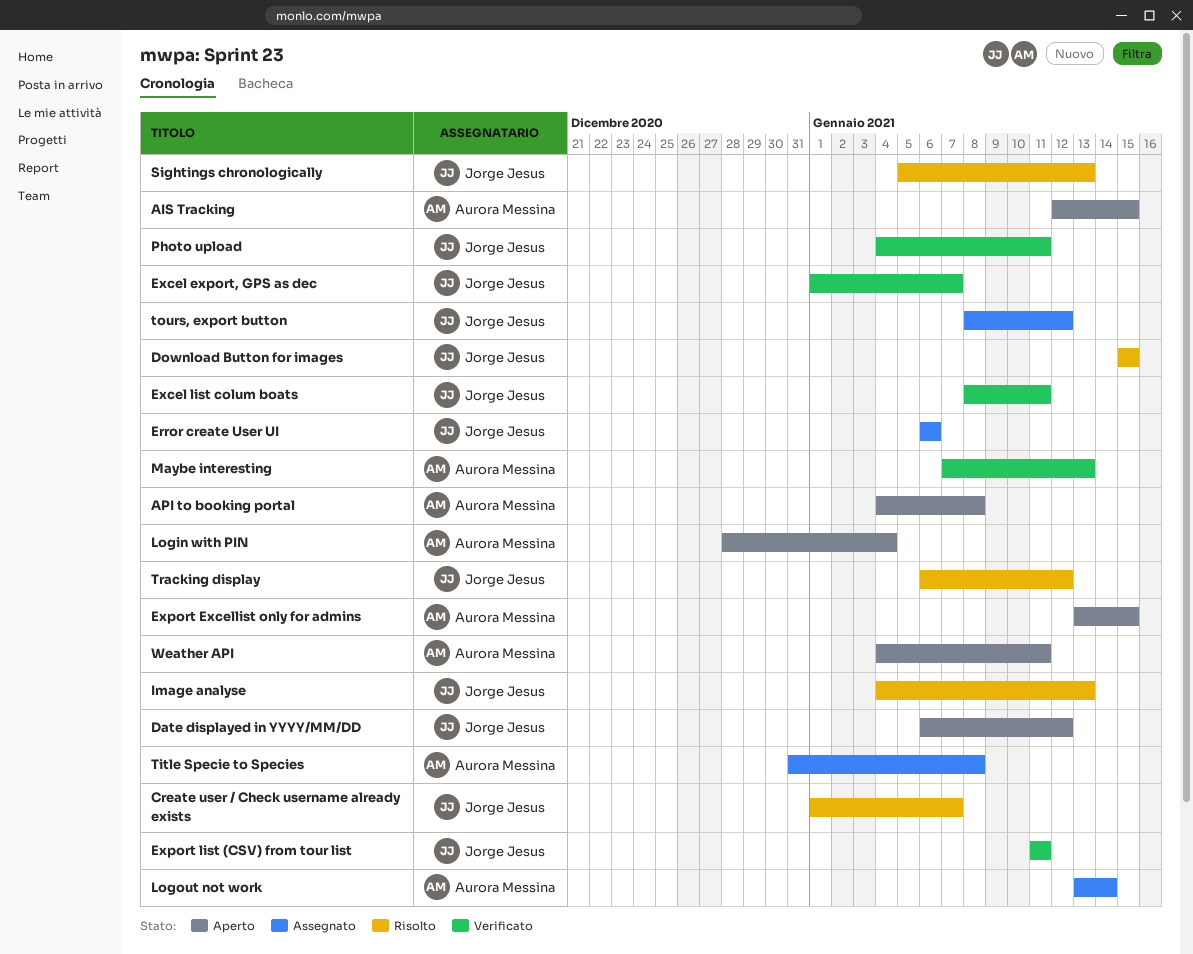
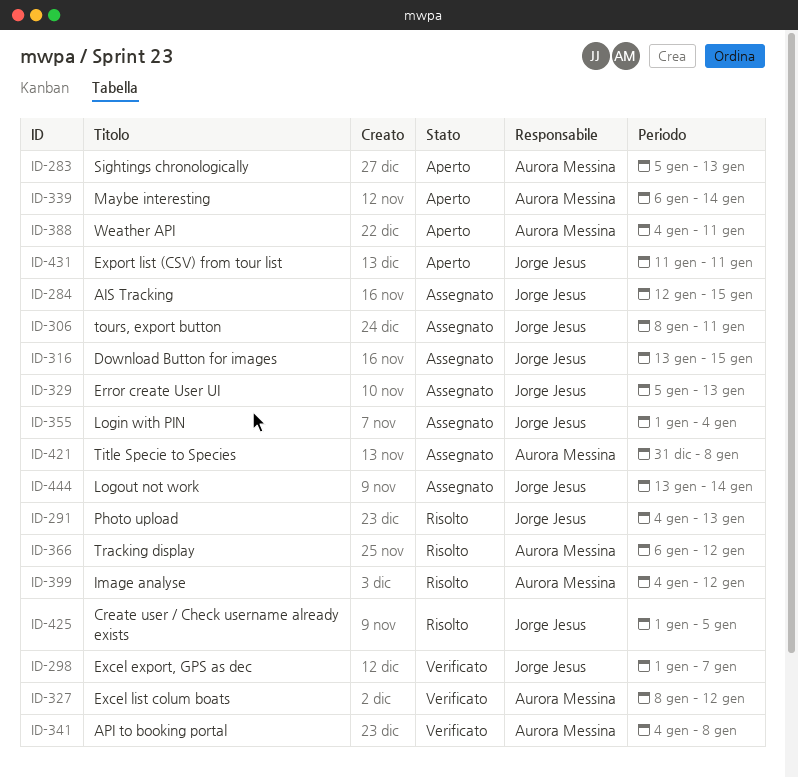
AIS Tracking, status: Aperto -> Assegnato
AIS Tracking, owner: Aurora Messina -> Jorge Jesus
API to booking portal, status: Aperto -> Verificato
Create user / Check username already exists, due: Jan 7 -> Jan 5
Date displayed in YYYY/MM/DD: present -> none
Download Button for images, status: Risolto -> Assegnato
Download Button for images, start: Jan 15 -> Jan 13
Error create User UI, start: Jan 6 -> Jan 5
Error create User UI, due: Jan 6 -> Jan 13
Excel list colum boats, owner: Jorge Jesus -> Aurora Messina
Excel list colum boats, due: Jan 11 -> Jan 12
Export Excellist only for admins: present -> none
Export list (CSV) from tour list, status: Verificato -> Aperto
Image analyse, owner: Jorge Jesus -> Aurora Messina
Image analyse, due: Jan 13 -> Jan 12
Login with PIN, status: Aperto -> Assegnato
Login with PIN, owner: Aurora Messina -> Jorge Jesus
Login with PIN, start: Dec 28 -> Jan 1
Logout not work, owner: Aurora Messina -> Jorge Jesus
Maybe interesting, status: Verificato -> Aperto
Maybe interesting, start: Jan 7 -> Jan 6
Maybe interesting, due: Jan 13 -> Jan 14
Photo upload, status: Verificato -> Risolto
Photo upload, due: Jan 11 -> Jan 13
Sightings chronologically, status: Risolto -> Aperto
Sightings chronologically, owner: Jorge Jesus -> Aurora Messina
tours, export button, due: Jan 12 -> Jan 11
Tracking display, owner: Jorge Jesus -> Aurora Messina

